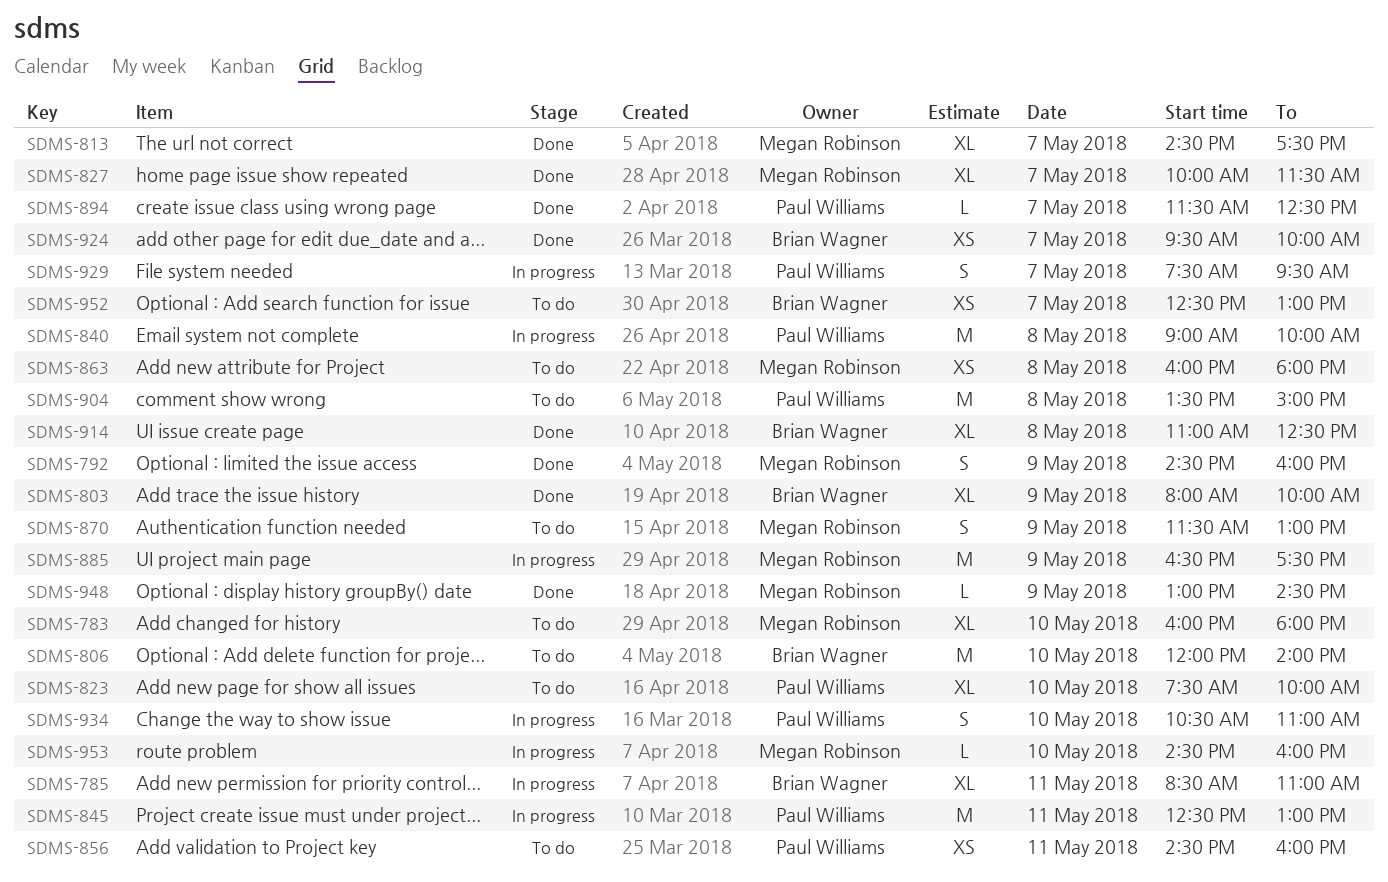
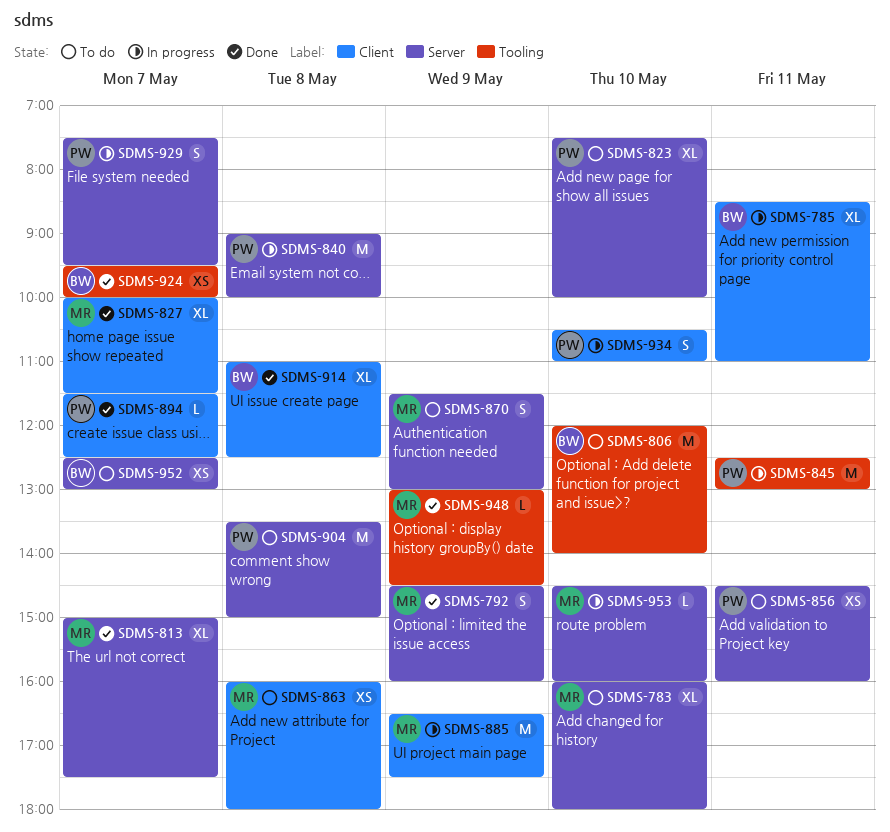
SDMS-803: present -> none
SDMS-813, begins: 14:30 -> 15:00

